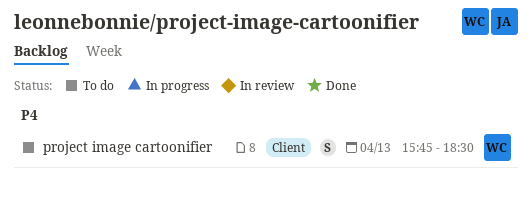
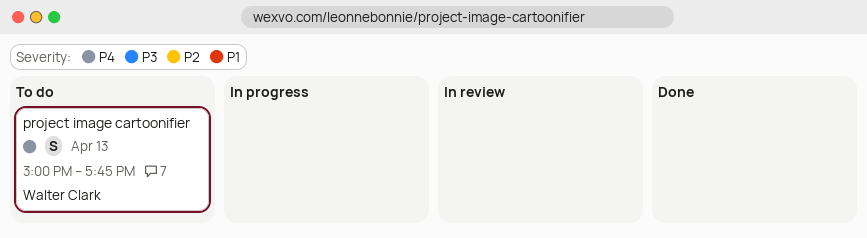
project image cartoonifier, begins: 15:45 -> 15:00
project image cartoonifier, ends: 18:30 -> 17:45

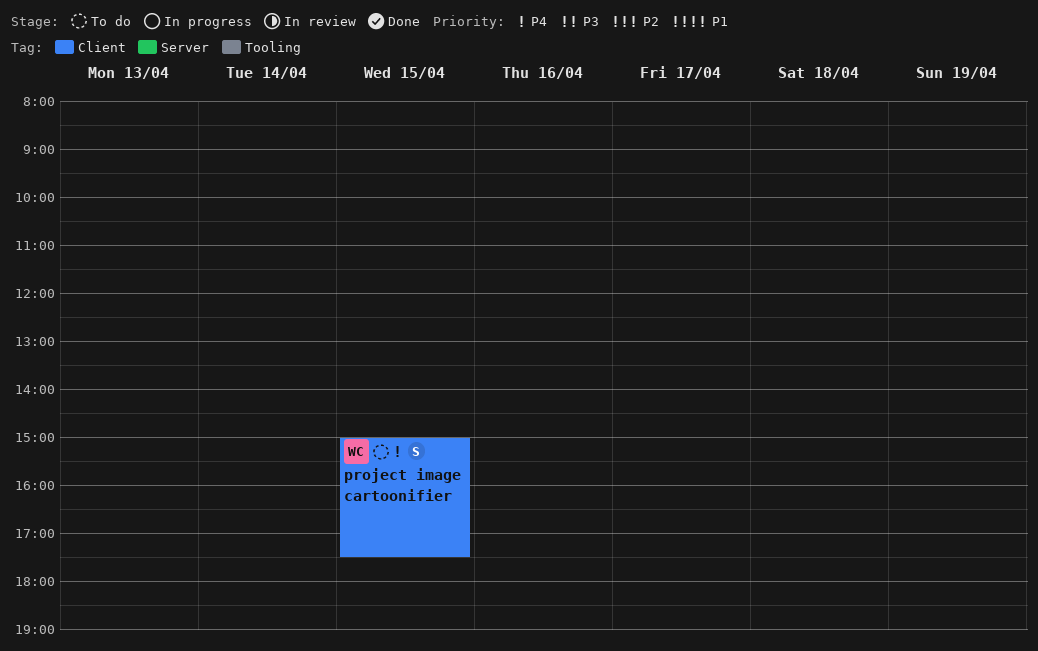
project image cartoonifier, day: Apr 13 -> Apr 15
project image cartoonifier, ends: 17:45 -> 17:30

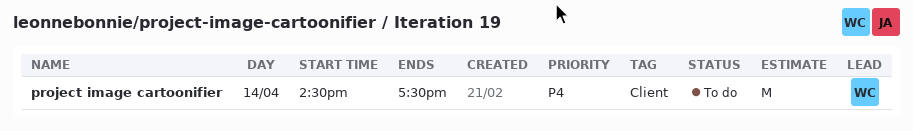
project image cartoonifier, estimate: S -> M
project image cartoonifier, day: Apr 15 -> Apr 14
project image cartoonifier, begins: 15:00 -> 14:30

